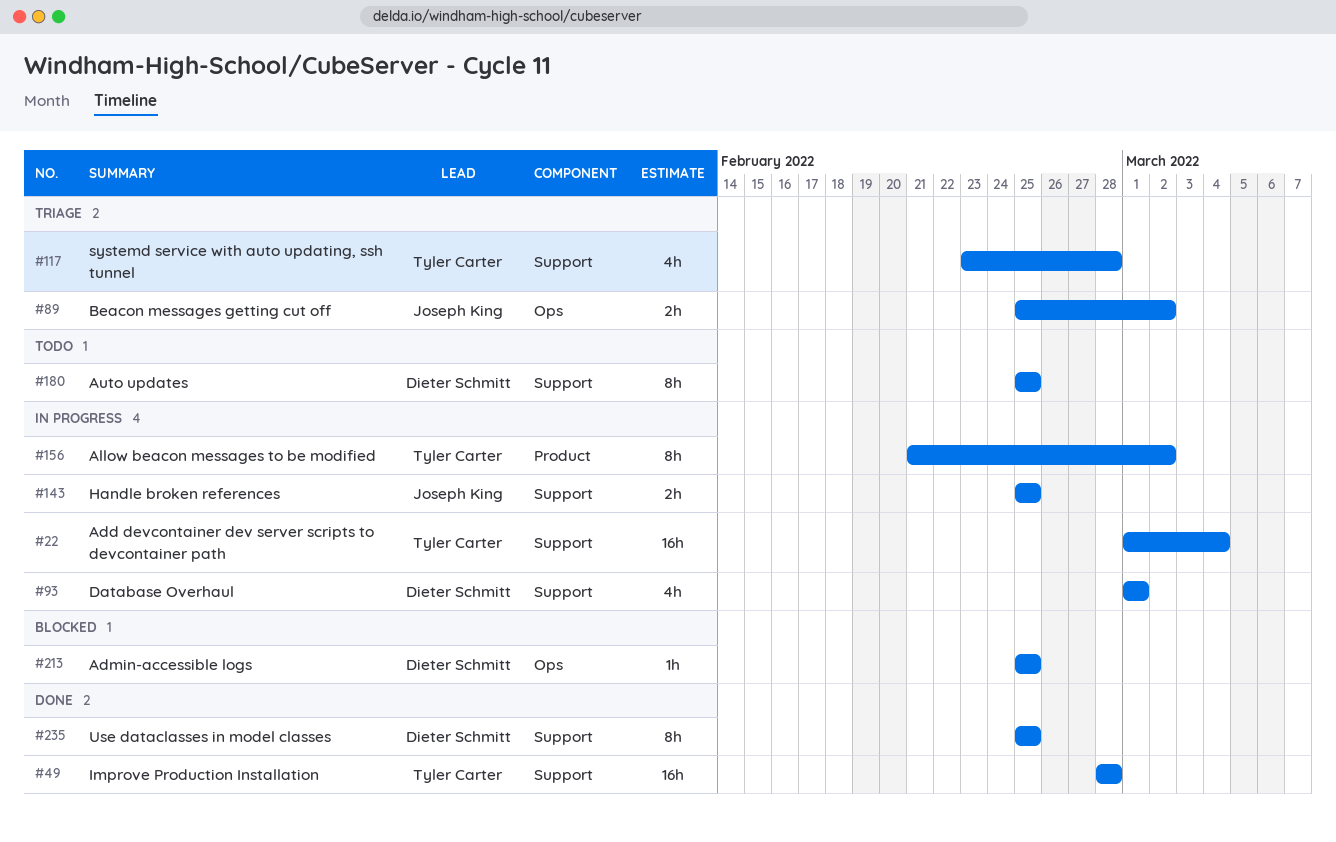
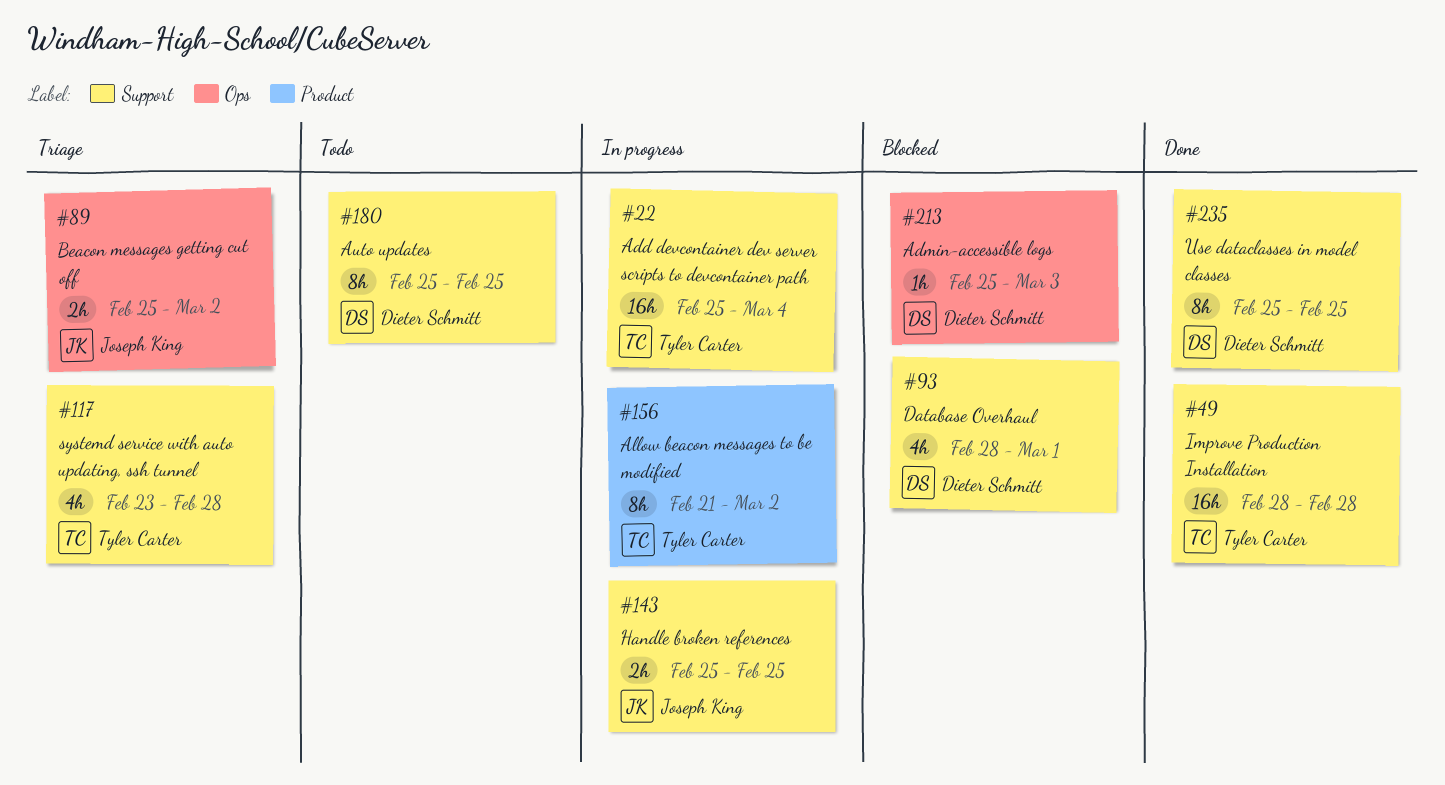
#22, start: Mar 1 -> Feb 25
#93, status: In progress -> Blocked
#93, start: Mar 1 -> Feb 28
#213, due: Feb 25 -> Mar 3

